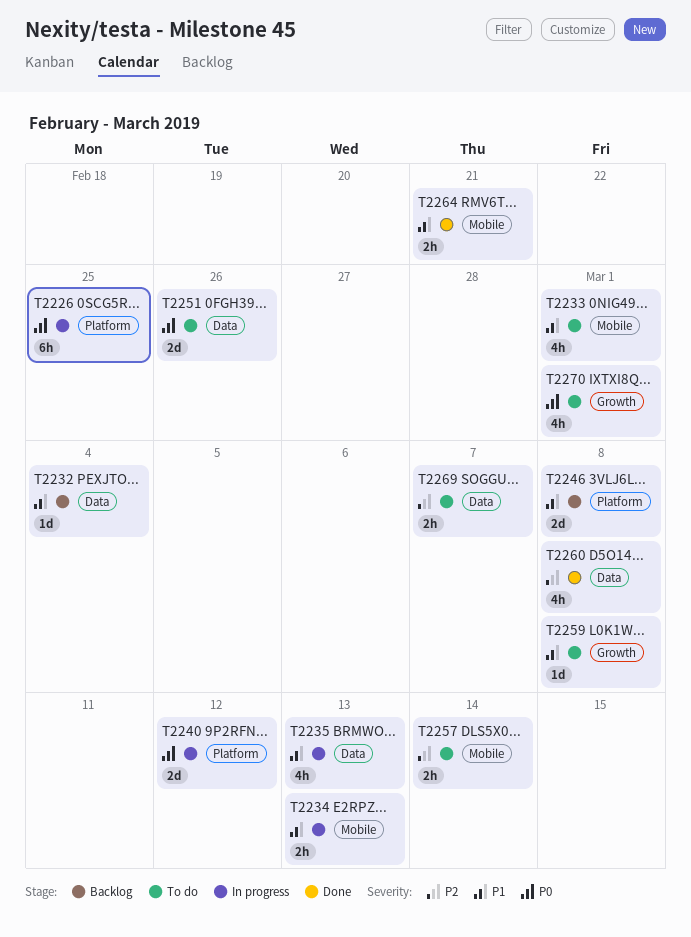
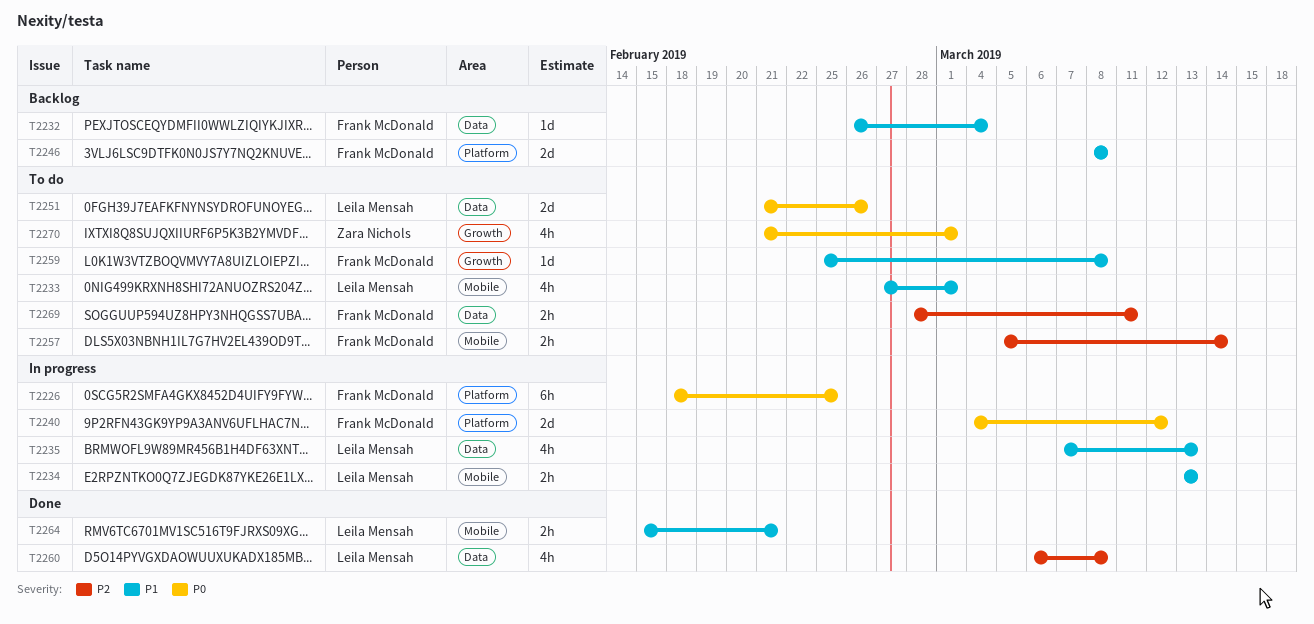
T2269, due: Mar 7 -> Mar 11

